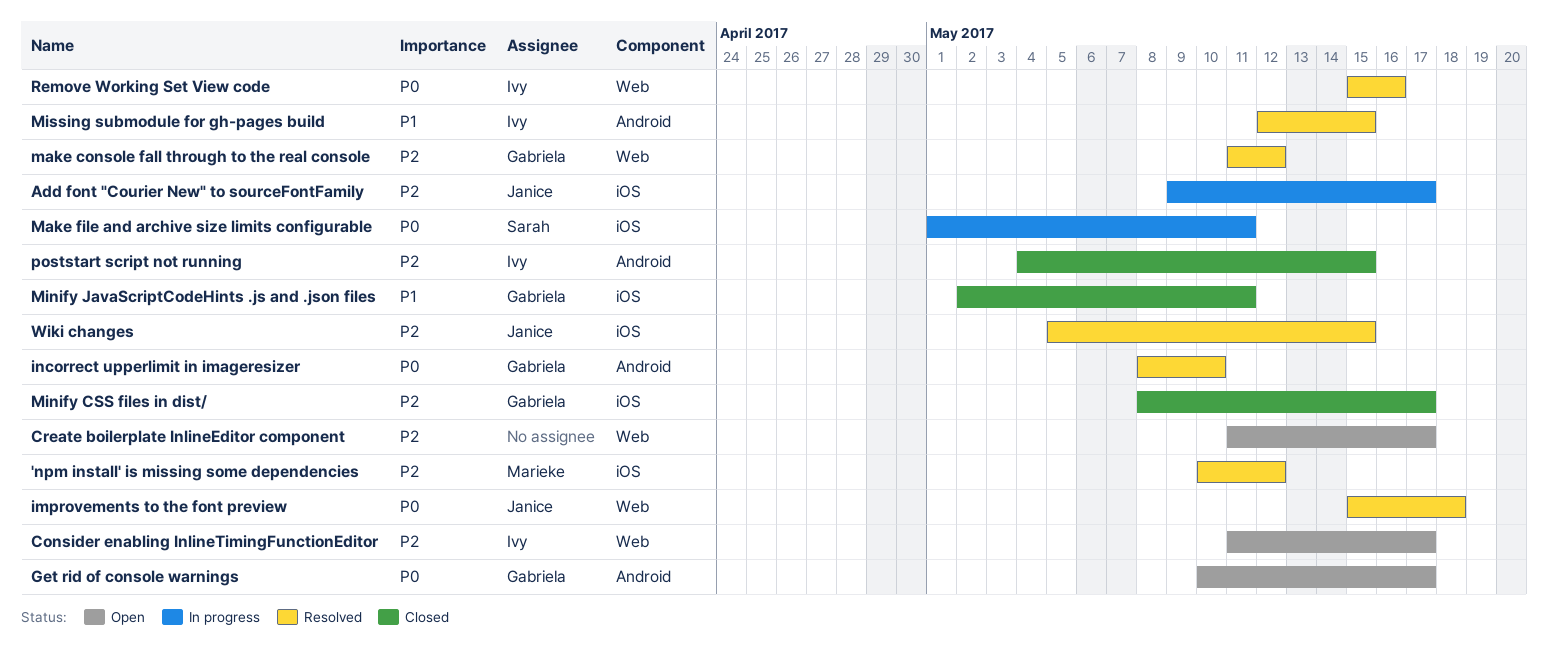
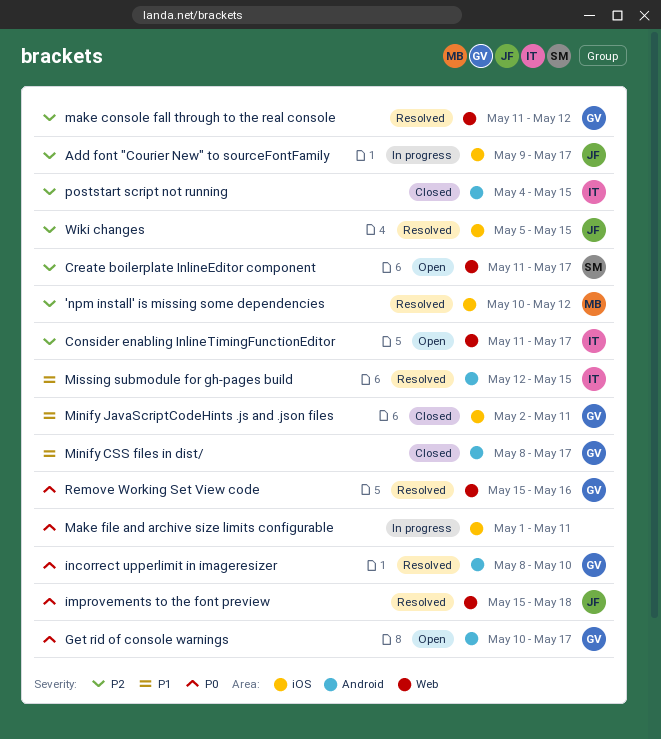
Create boilerplate InlineEditor component, owner: none -> Sarah
Make file and archive size limits configurable, owner: Sarah -> none
Minify CSS files in dist/, priority: P2 -> P1
Minify CSS files in dist/, label: iOS -> Android
Remove Working Set View code, owner: Ivy -> Gabriela

